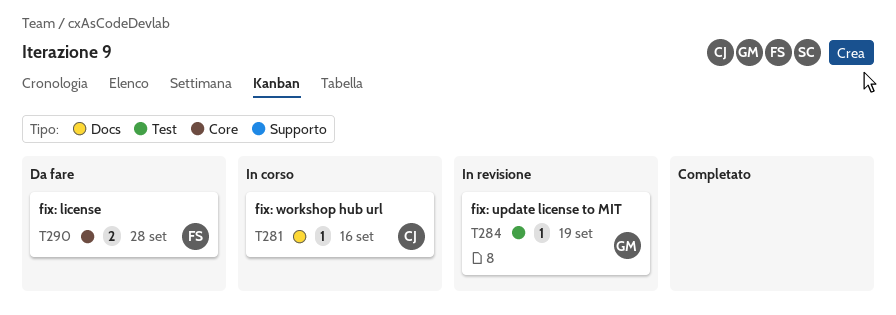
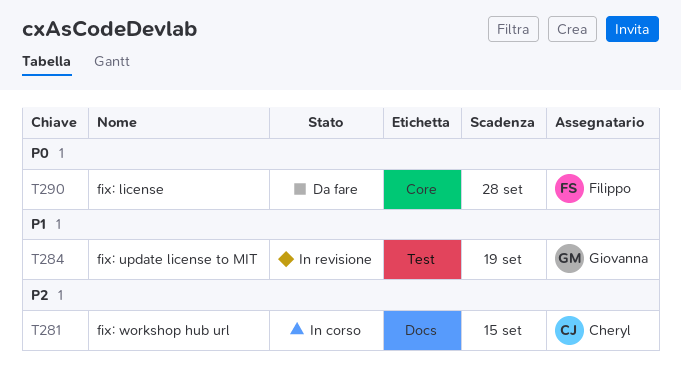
T281, due: Sep 16 -> Sep 15

